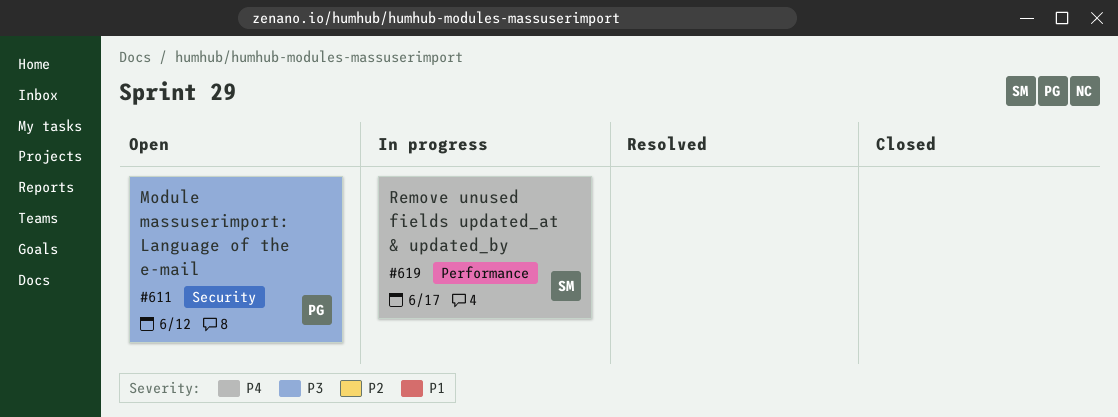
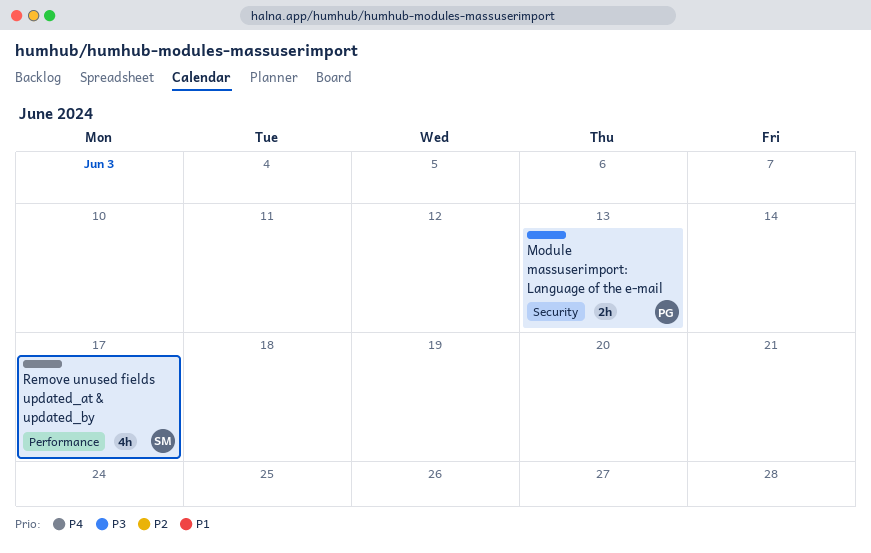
Module massuserimport: Language of the e-mail, due: Jun 12 -> Jun 13

